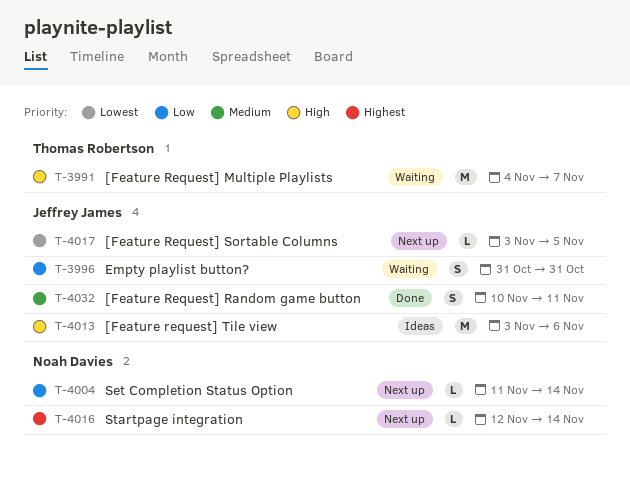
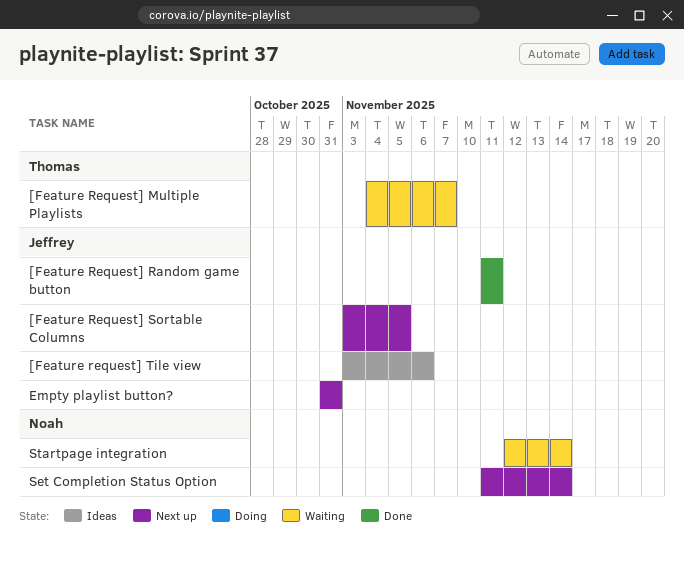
[Feature Request] Random game button, start: Nov 10 -> Nov 11
Empty playlist button?, status: Waiting -> Next up
Startpage integration, status: Next up -> Waiting

